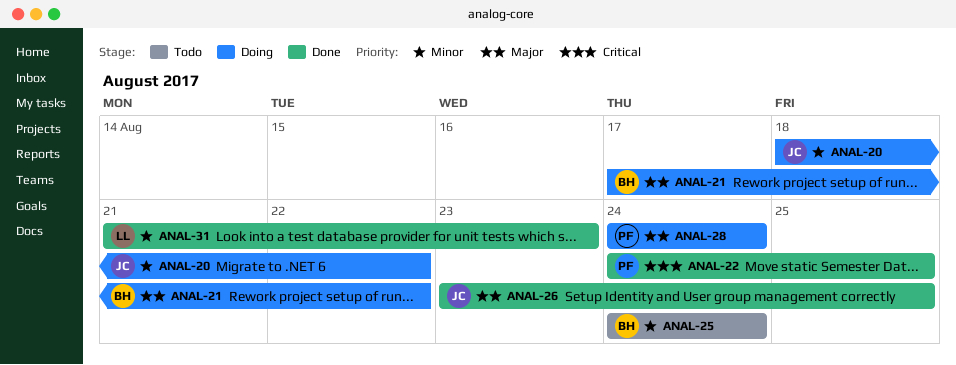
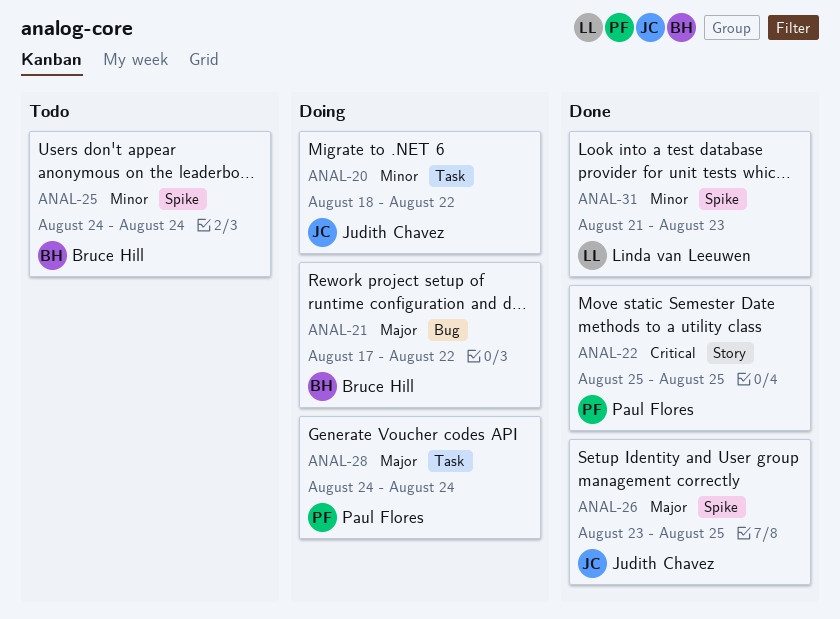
ANAL-22, start: Aug 24 -> Aug 25

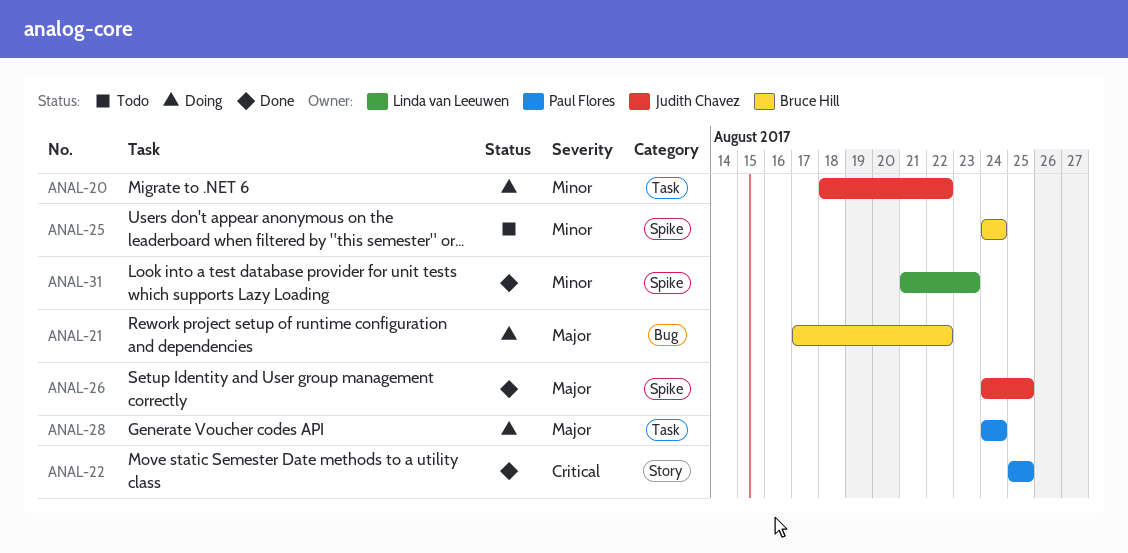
ANAL-26, start: Aug 23 -> Aug 24

